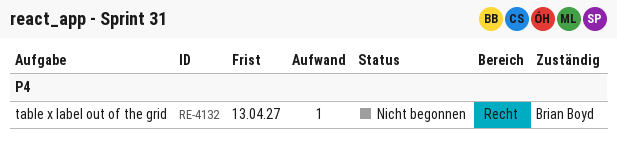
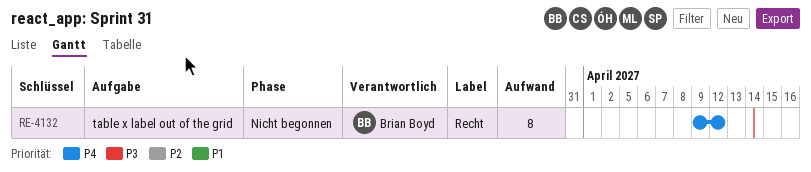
RE-4132, estimate: 1 -> 8
RE-4132, due: Apr 13 -> Apr 12

